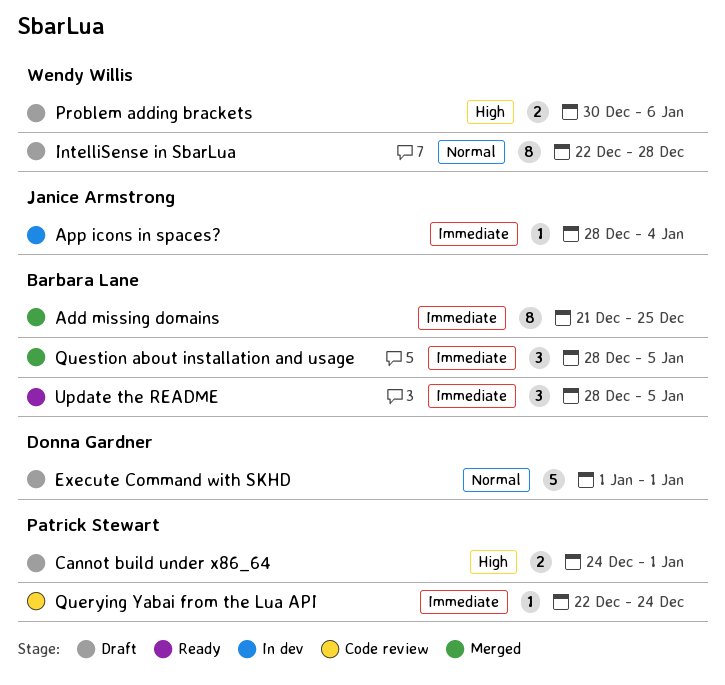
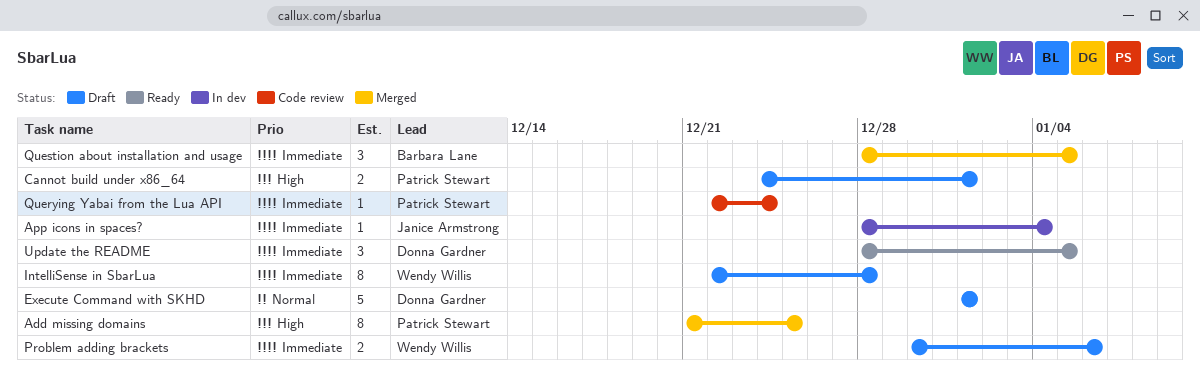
Add missing domains, owner: Barbara Lane -> Patrick Stewart
Add missing domains, priority: Immediate -> High
IntelliSense in SbarLua, priority: Normal -> Immediate
Problem adding brackets, priority: High -> Immediate
Update the README, owner: Barbara Lane -> Donna Gardner

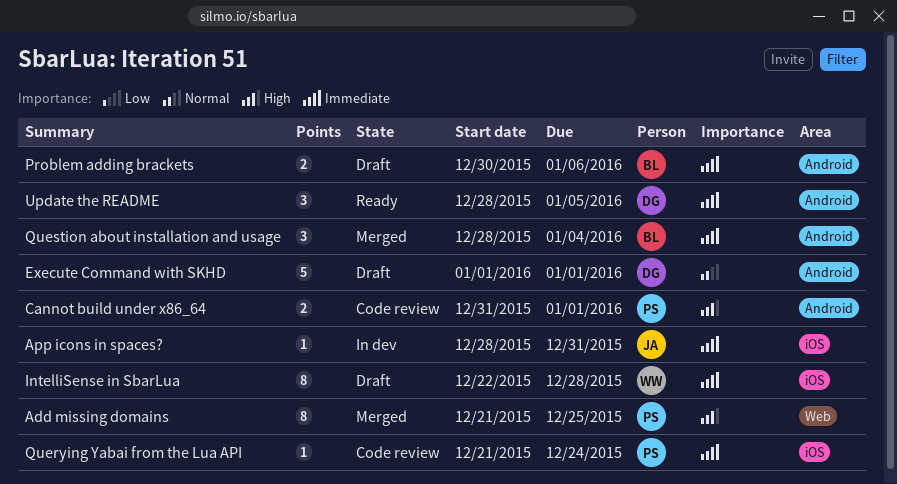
App icons in spaces?, due: Jan 4 -> Dec 31
Cannot build under x86_64, status: Draft -> Code review
Cannot build under x86_64, start: Dec 24 -> Dec 31
Problem adding brackets, owner: Wendy Willis -> Barbara Lane
Querying Yabai from the Lua API, start: Dec 22 -> Dec 21
Question about installation and usage, due: Jan 5 -> Jan 4

